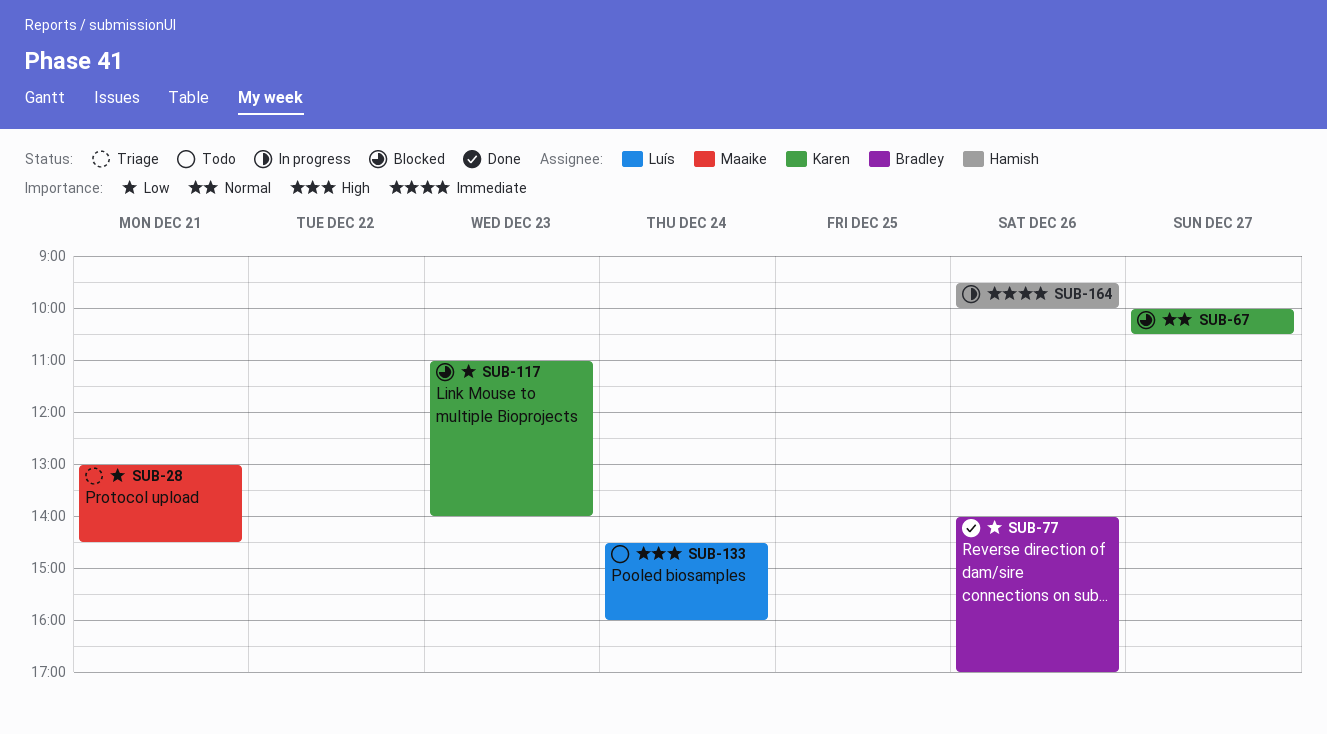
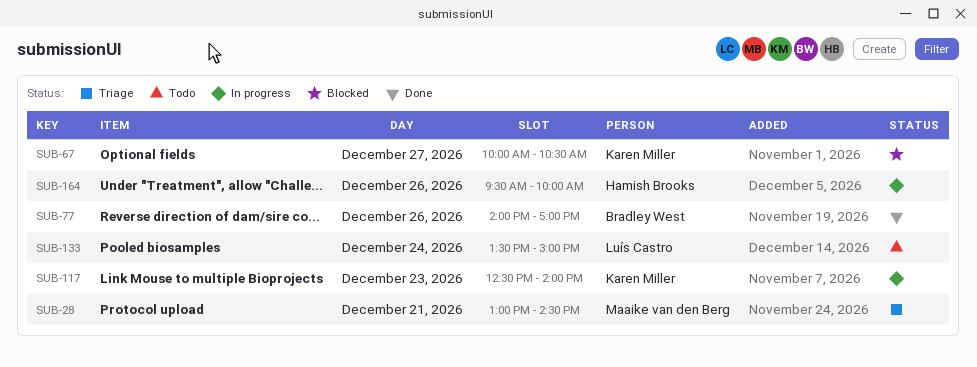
SUB-117, status: Blocked -> In progress
SUB-117, begins: 11:00 -> 12:30
SUB-133, begins: 14:30 -> 13:30
SUB-133, ends: 16:00 -> 15:00

